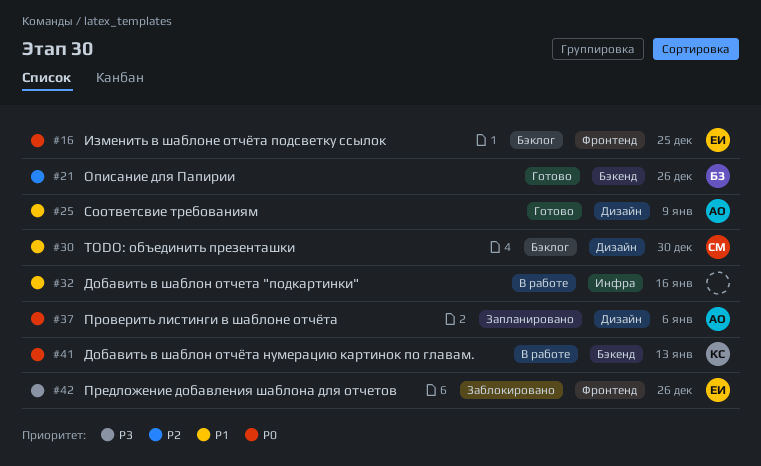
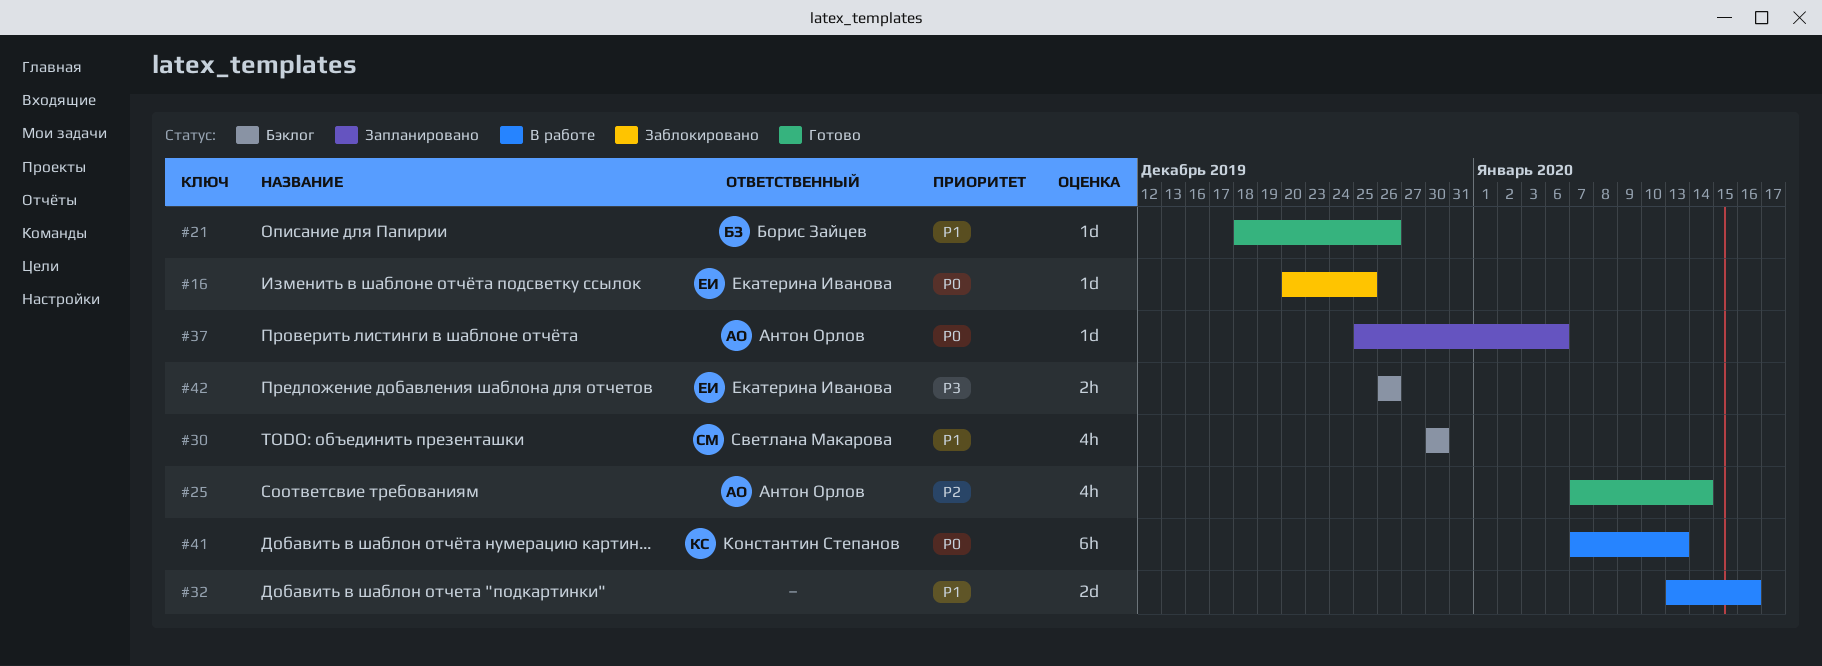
#16, status: Бэклог -> Заблокировано
#21, priority: P2 -> P1
#25, priority: P1 -> P2
#25, due: Jan 9 -> Jan 14
#42, status: Заблокировано -> Бэклог

